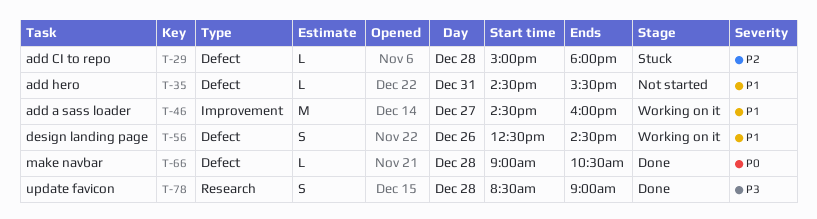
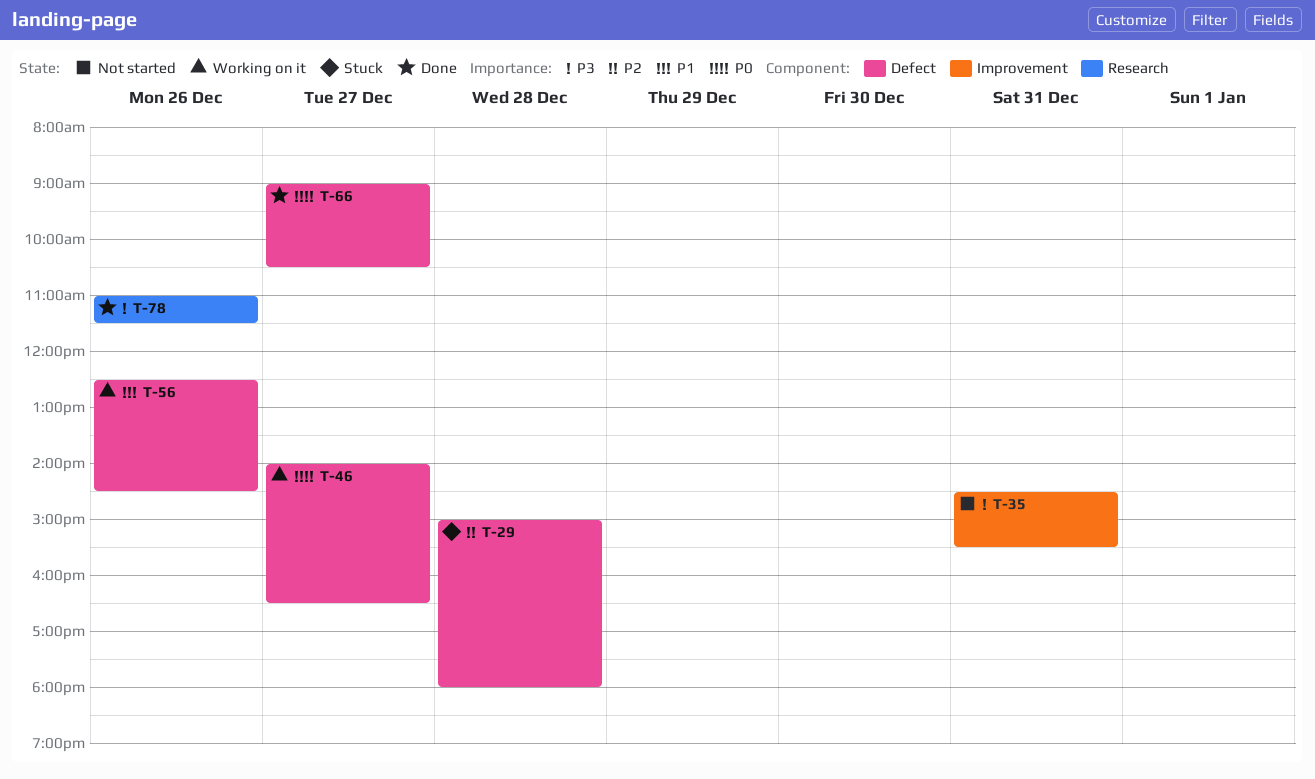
T-35, priority: P1 -> P3
T-35, label: Defect -> Improvement
T-46, priority: P1 -> P0
T-46, label: Improvement -> Defect
T-46, begins: 14:30 -> 14:00
T-46, ends: 16:00 -> 16:30
T-66, day: Dec 28 -> Dec 27
T-78, day: Dec 28 -> Dec 26
T-78, begins: 08:30 -> 11:00
T-78, ends: 09:00 -> 11:30

